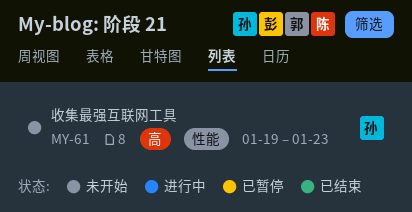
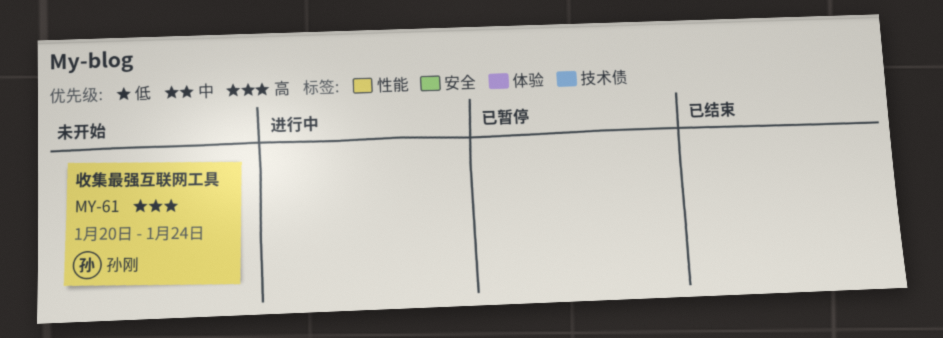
MY-61, start: Jan 19 -> Jan 20
MY-61, due: Jan 23 -> Jan 24

